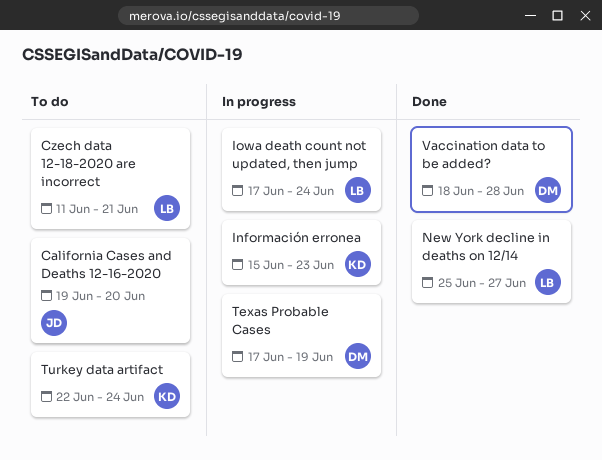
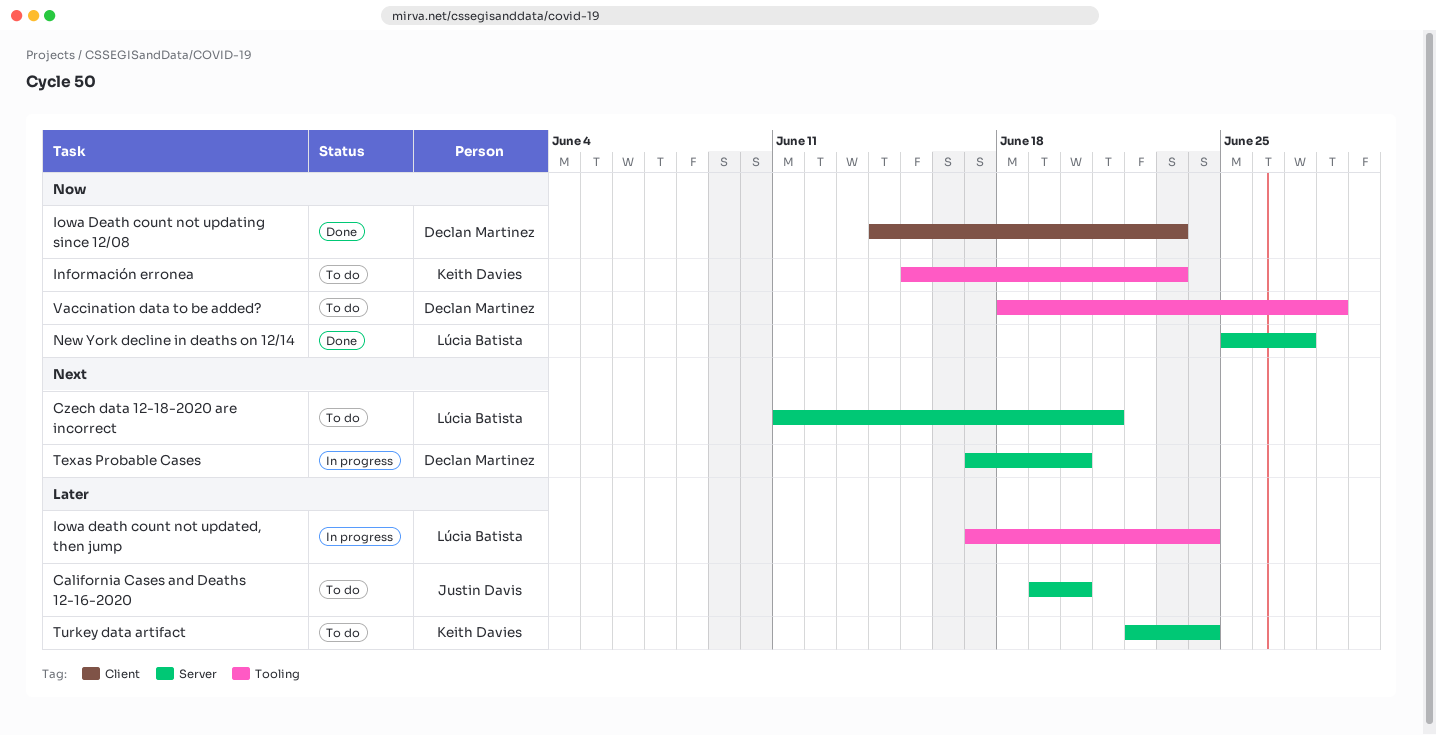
Información erronea, status: In progress -> To do
Iowa Death count not updating since 12/08: none -> present
Texas Probable Cases, due: Jun 19 -> Jun 20
Vaccination data to be added?, status: Done -> To do

